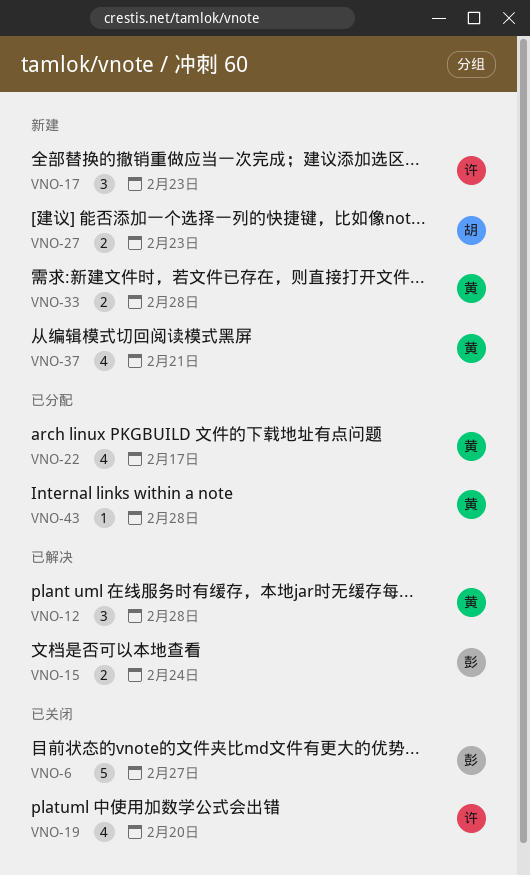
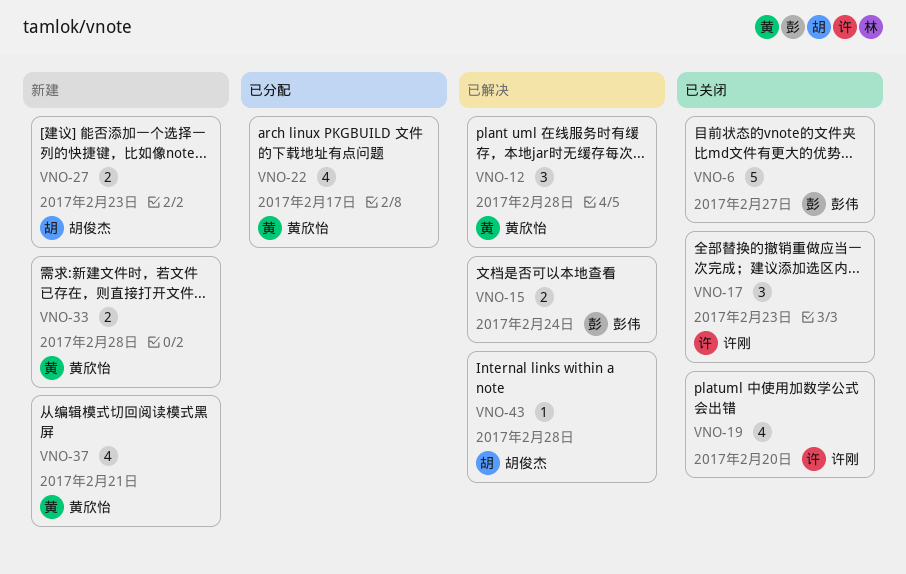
VNO-17, status: 新建 -> 已关闭
VNO-43, status: 已分配 -> 已解决
VNO-43, owner: 黄欣怡 -> 胡俊杰

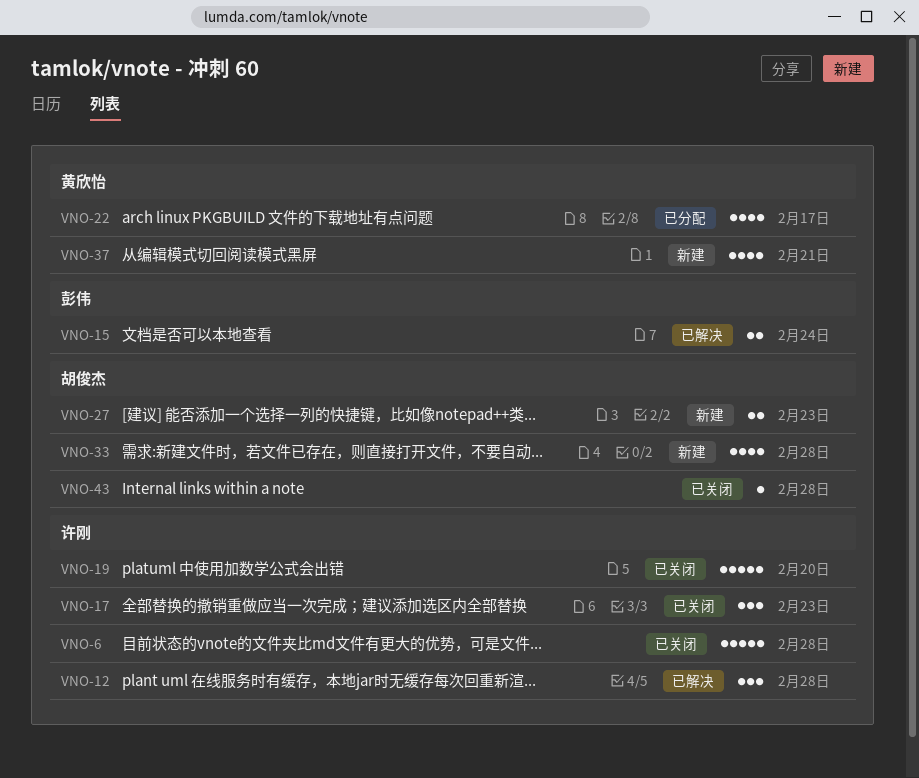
VNO-6, owner: 彭伟 -> 许刚
VNO-6, due: Feb 27 -> Feb 28
VNO-12, owner: 黄欣怡 -> 许刚
VNO-19, estimate: 4 -> 5
VNO-33, owner: 黄欣怡 -> 胡俊杰
VNO-33, estimate: 2 -> 4
VNO-43, status: 已解决 -> 已关闭

